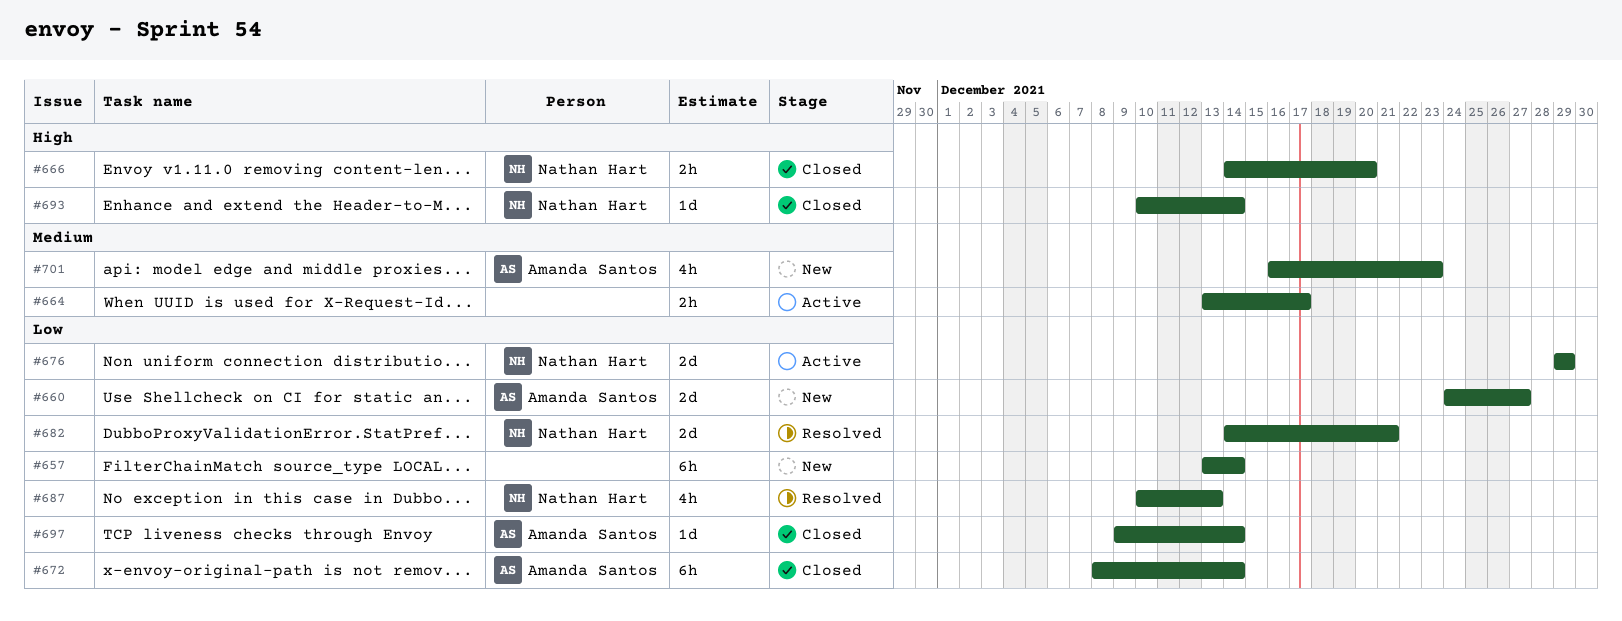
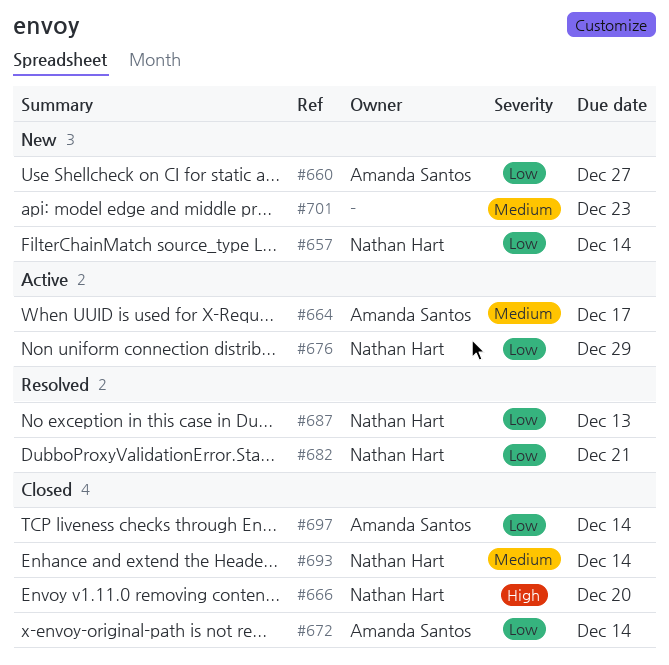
#657, owner: none -> Nathan Hart
#664, owner: none -> Amanda Santos
#693, priority: High -> Medium
#701, owner: Amanda Santos -> none

